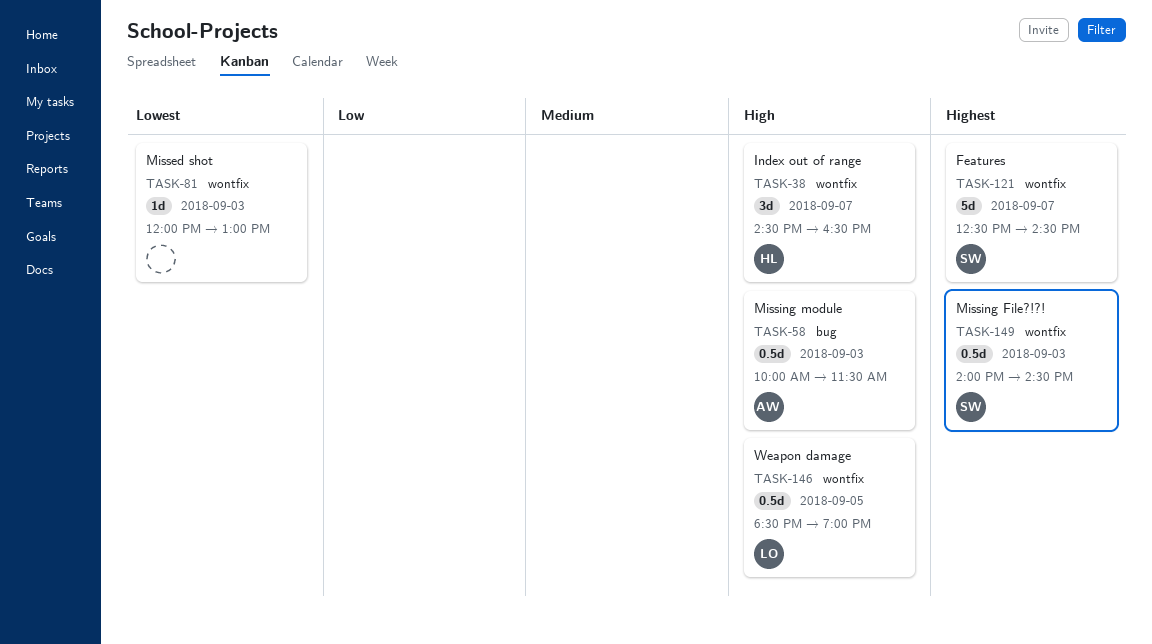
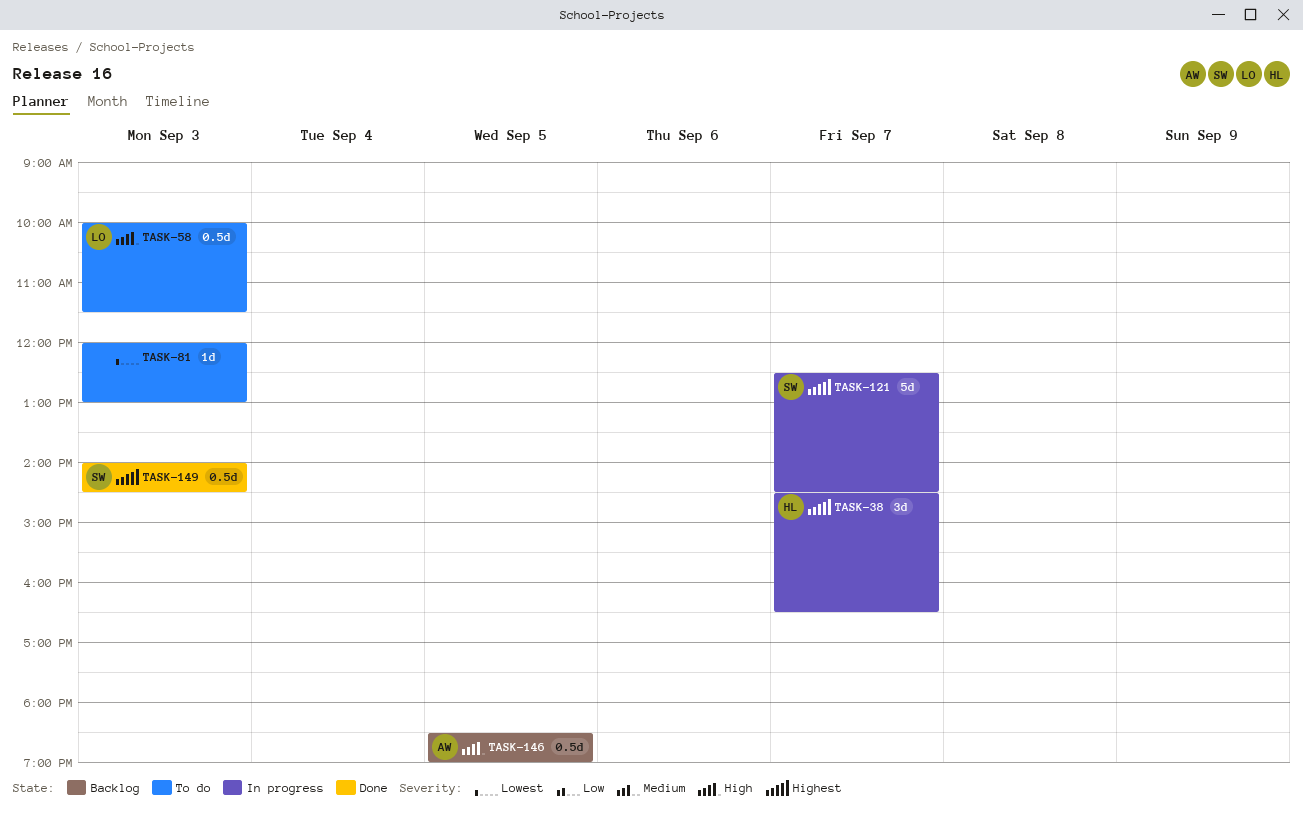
TASK-38, priority: High -> Highest
TASK-58, owner: AW -> LO
TASK-146, owner: LO -> AW

